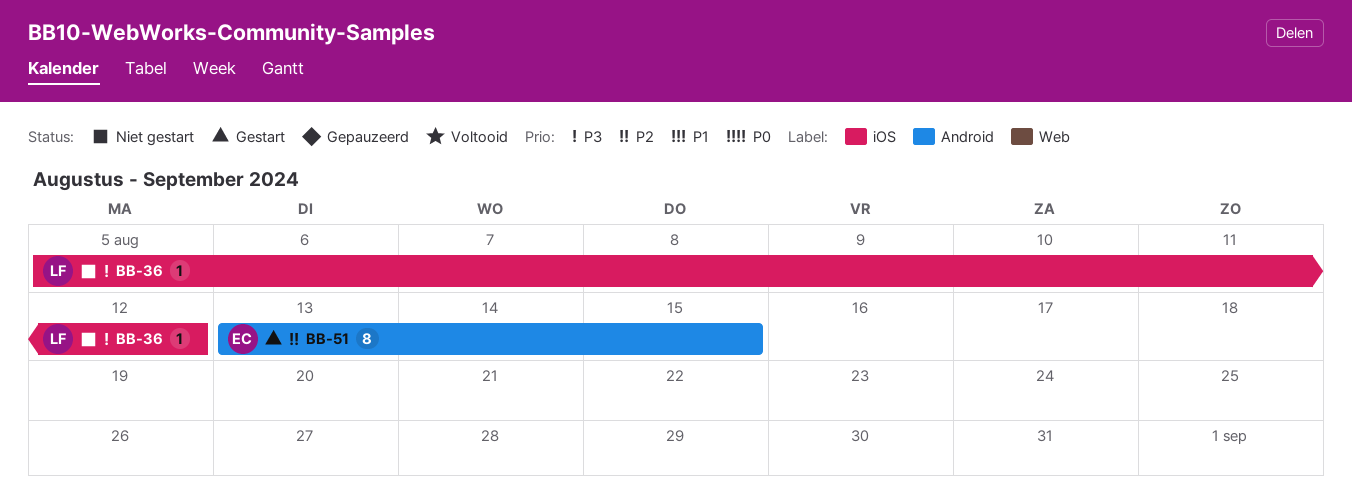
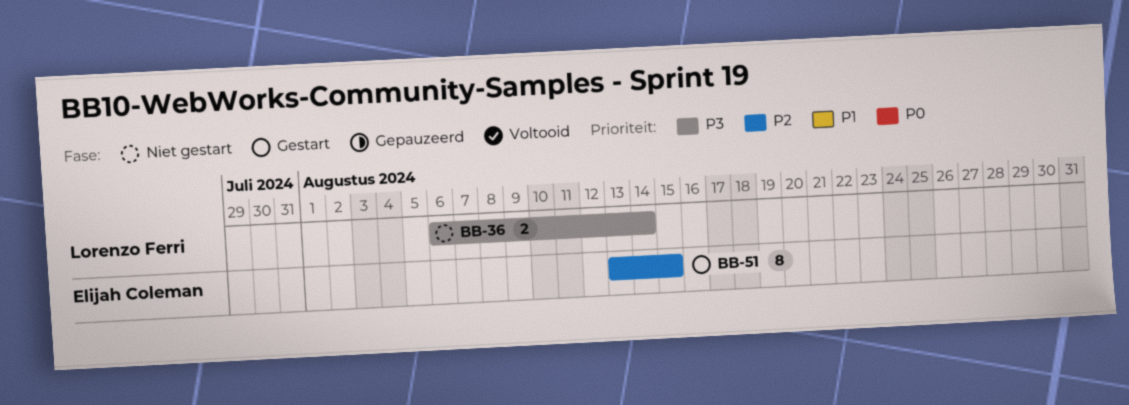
BB-36, estimate: 1 -> 2
BB-36, start: Aug 5 -> Aug 6
BB-36, due: Aug 12 -> Aug 14

